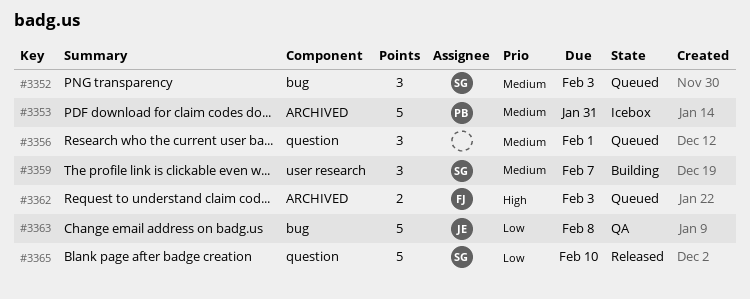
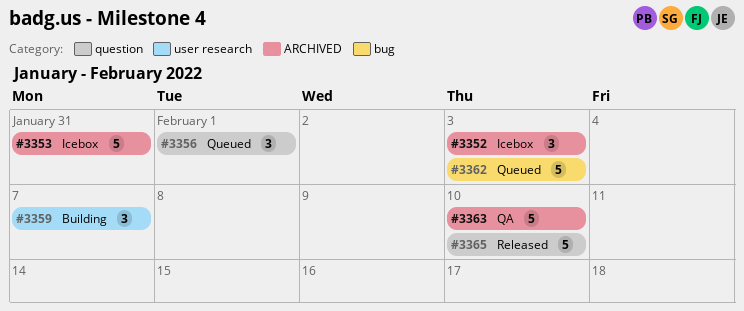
#3352, status: Queued -> Icebox
#3352, label: bug -> ARCHIVED
#3362, label: ARCHIVED -> bug
#3362, estimate: 2 -> 5
#3363, label: bug -> ARCHIVED
#3363, due: Feb 8 -> Feb 10

